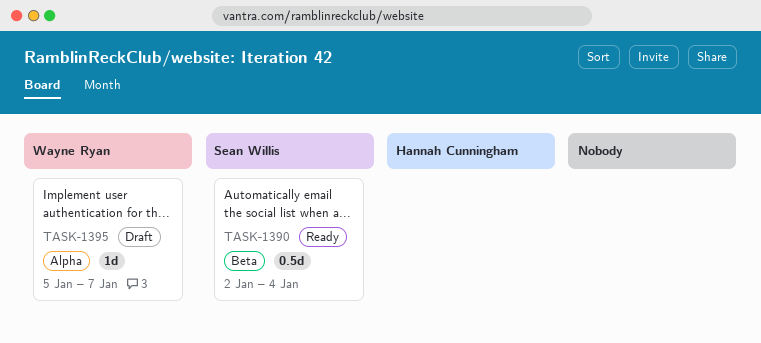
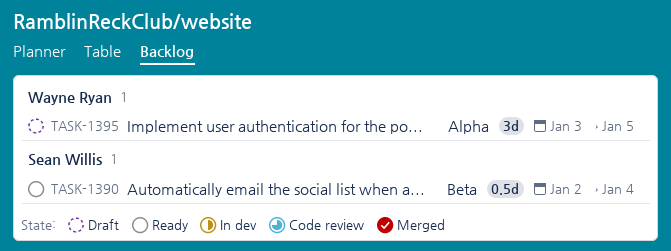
TASK-1395, estimate: 1d -> 3d
TASK-1395, start: Jan 5 -> Jan 3
TASK-1395, due: Jan 7 -> Jan 5

